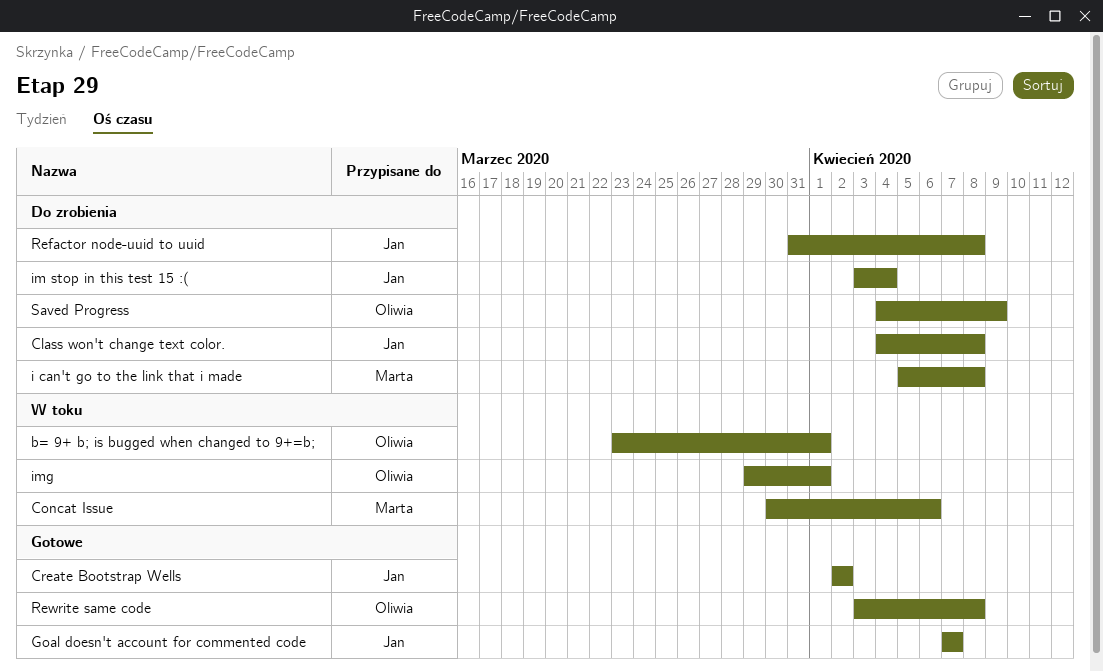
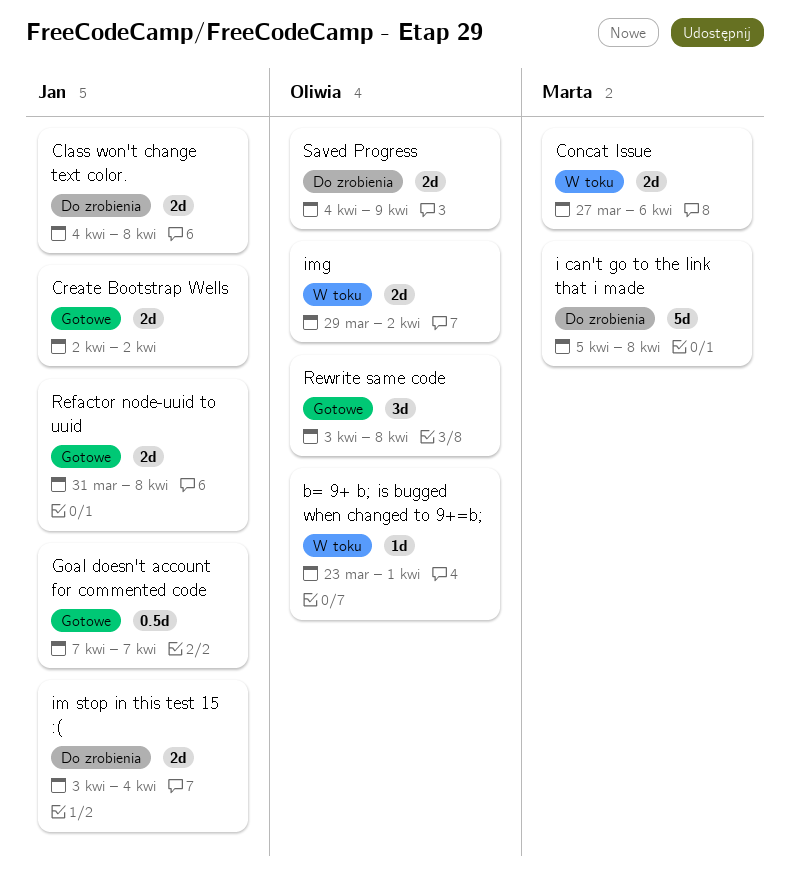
Concat Issue, start: Mar 30 -> Mar 27
img, due: Apr 1 -> Apr 2
Refactor node-uuid to uuid, status: Do zrobienia -> Gotowe

